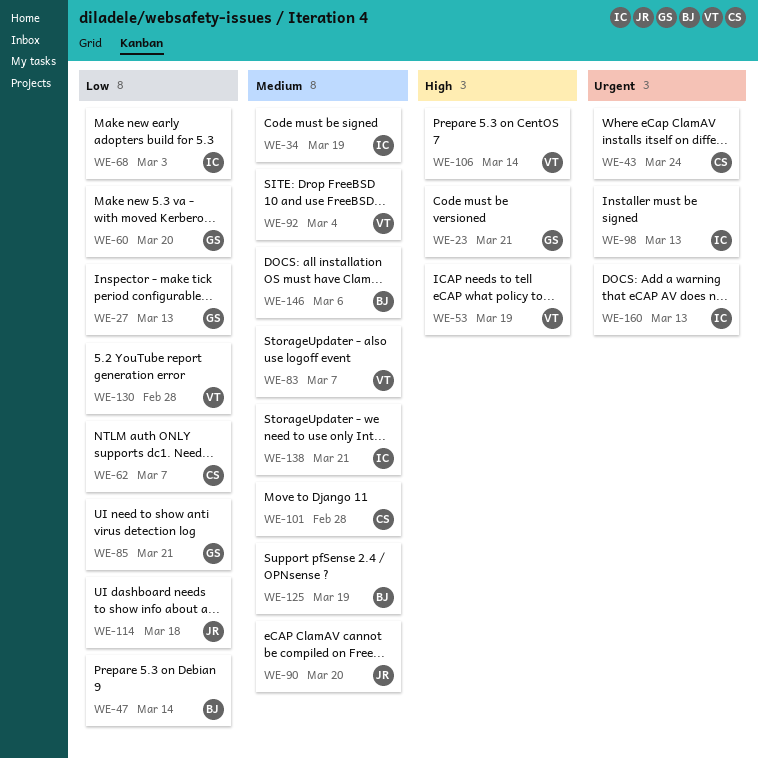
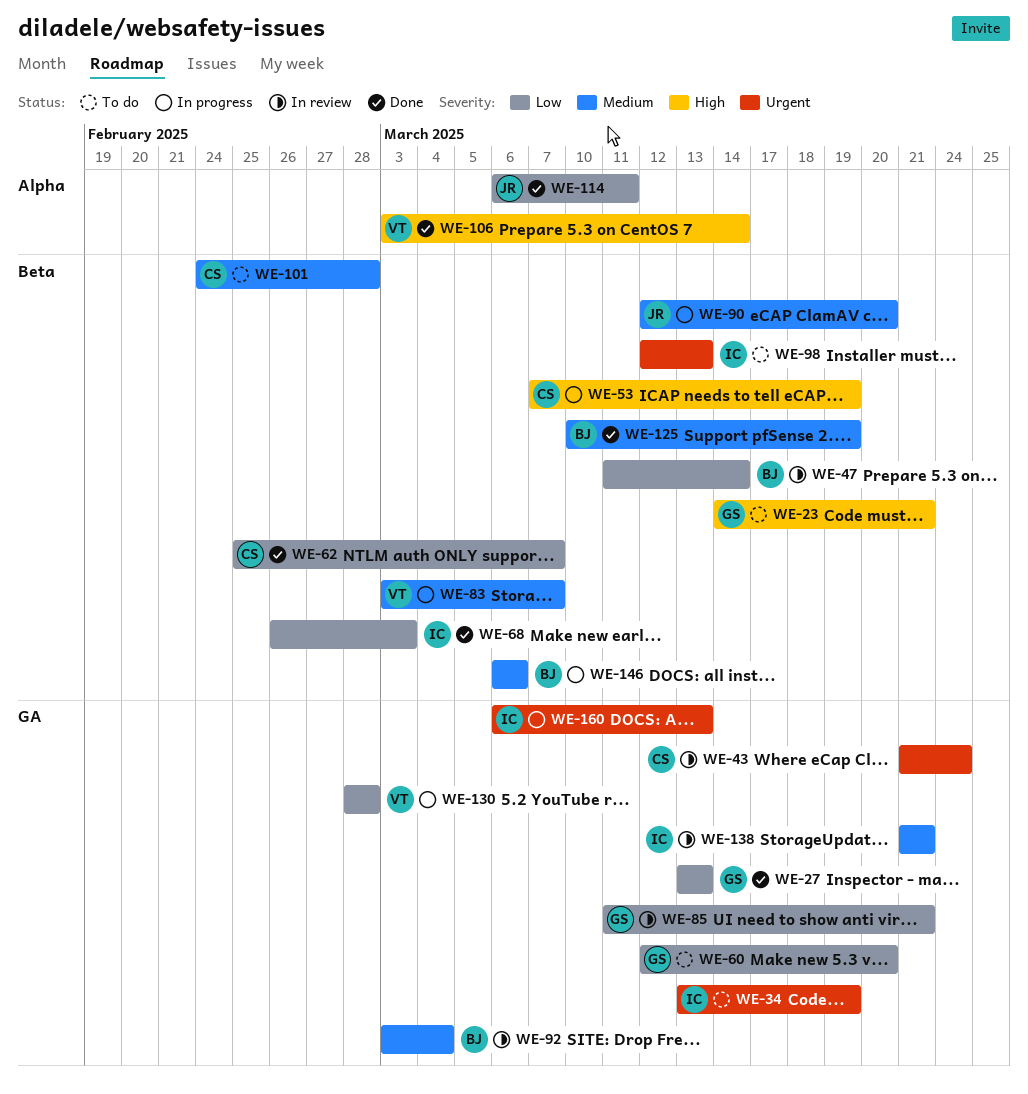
WE-34, priority: Medium -> Urgent
WE-53, owner: VT -> CS
WE-92, owner: VT -> BJ
WE-114, due: Mar 18 -> Mar 11

